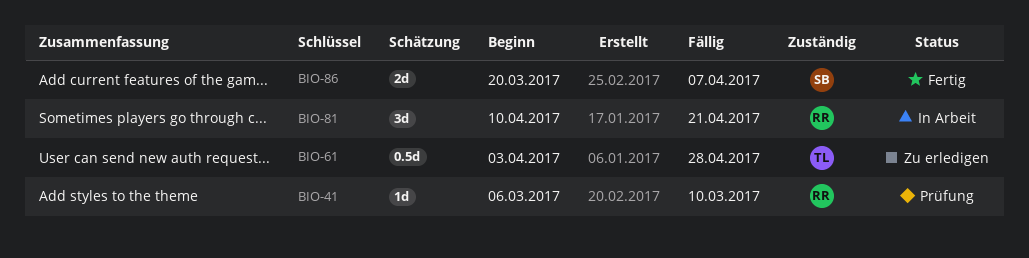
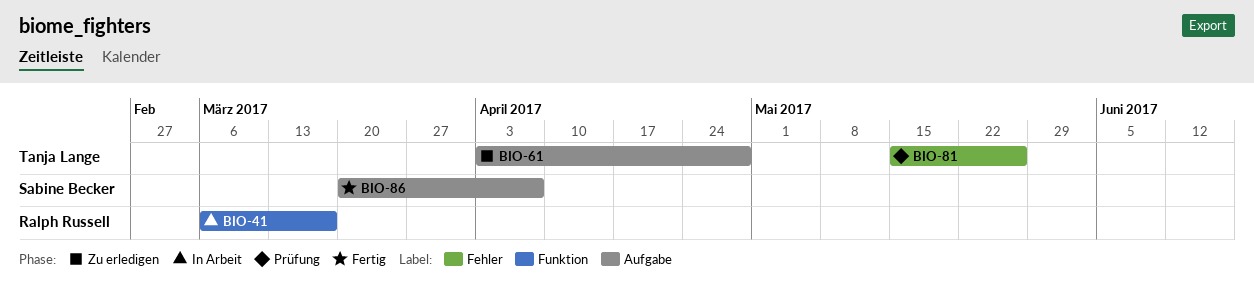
BIO-41, status: Prüfung -> In Arbeit
BIO-41, due: Mar 10 -> Mar 17
BIO-81, status: In Arbeit -> Prüfung
BIO-81, owner: Ralph Russell -> Tanja Lange
BIO-81, start: Apr 10 -> May 15
BIO-81, due: Apr 21 -> May 26

